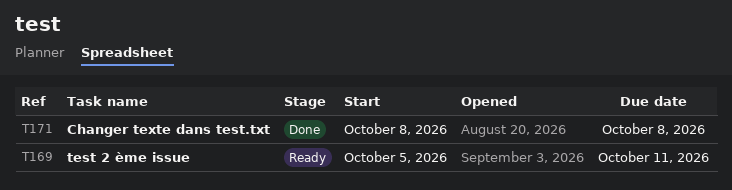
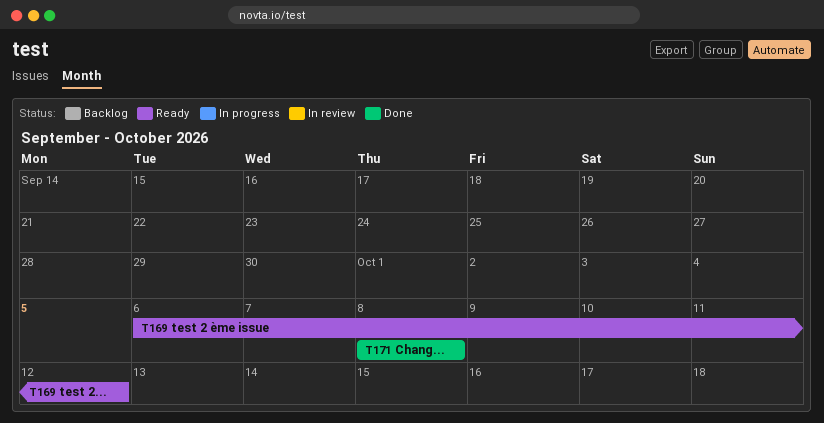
T169, start: Oct 5 -> Oct 6
T169, due: Oct 11 -> Oct 12

